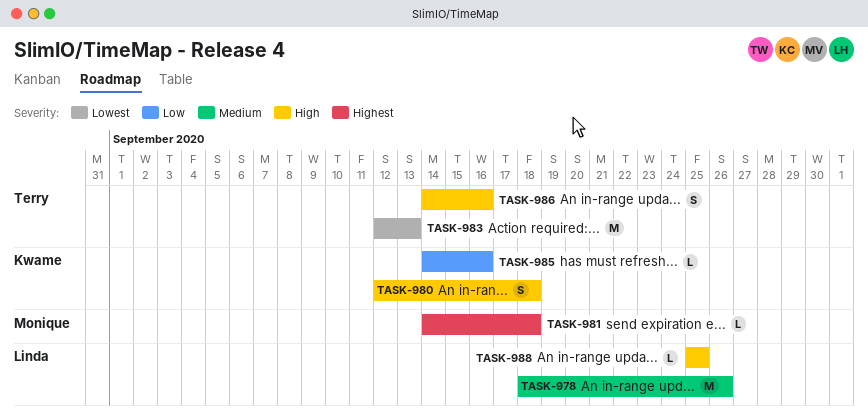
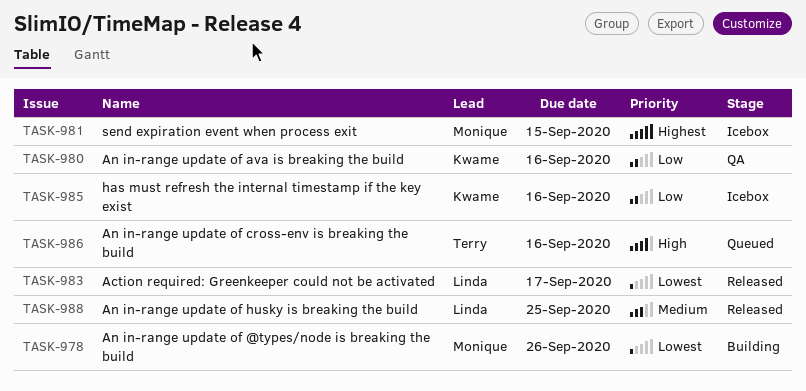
TASK-978, owner: Linda -> Monique
TASK-978, priority: Medium -> Lowest
TASK-980, priority: High -> Low
TASK-980, due: Sep 18 -> Sep 16
TASK-981, due: Sep 18 -> Sep 15
TASK-983, owner: Terry -> Linda
TASK-983, due: Sep 13 -> Sep 17
TASK-988, priority: High -> Medium

